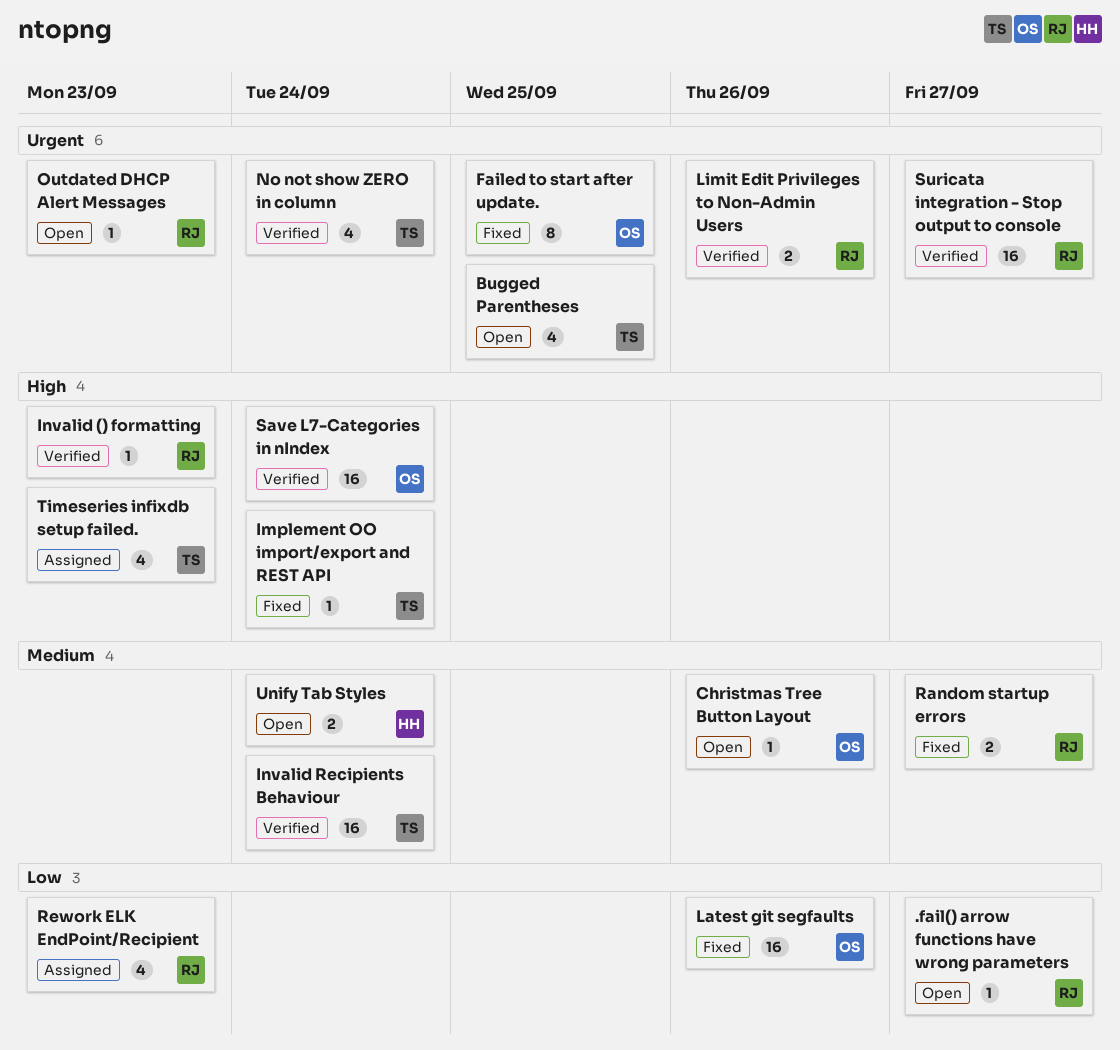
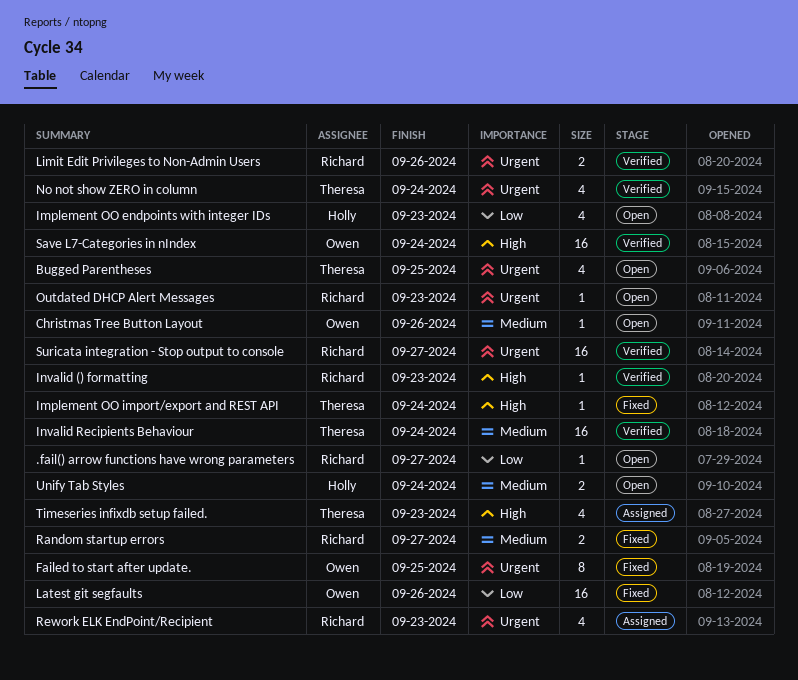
Implement OO endpoints with integer IDs: none -> present
Rework ELK EndPoint/Recipient, priority: Low -> Urgent

